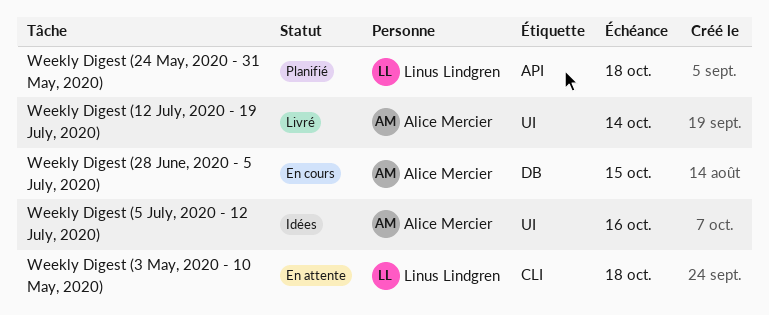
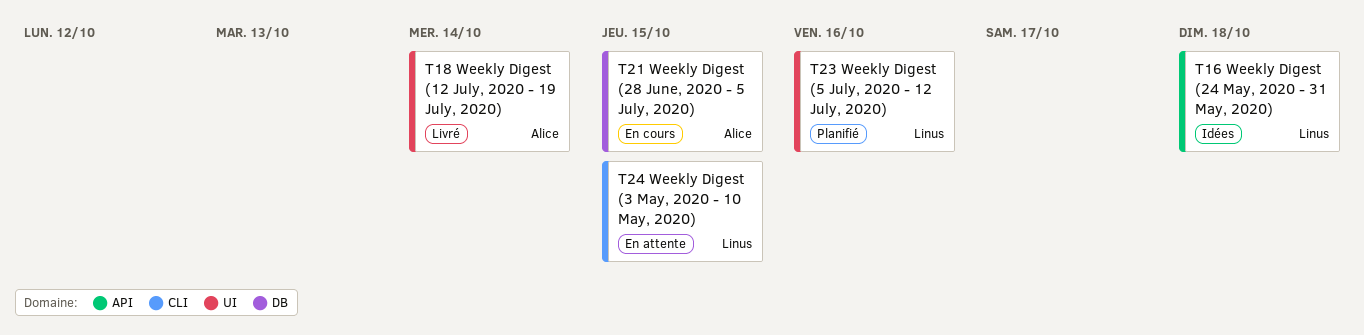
Weekly Digest (24 May, 2020 - 31 May, 2020), status: Planifié -> Idées
Weekly Digest (3 May, 2020 - 10 May, 2020), due: Oct 18 -> Oct 15
Weekly Digest (5 July, 2020 - 12 July, 2020), status: Idées -> Planifié
Weekly Digest (5 July, 2020 - 12 July, 2020), owner: Alice Mercier -> Linus Lindgren

